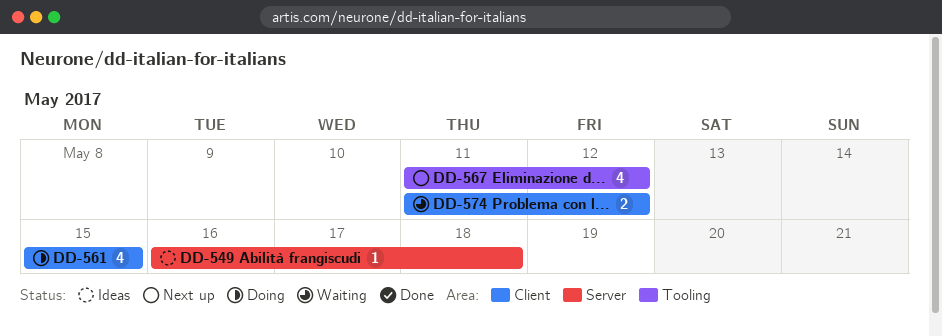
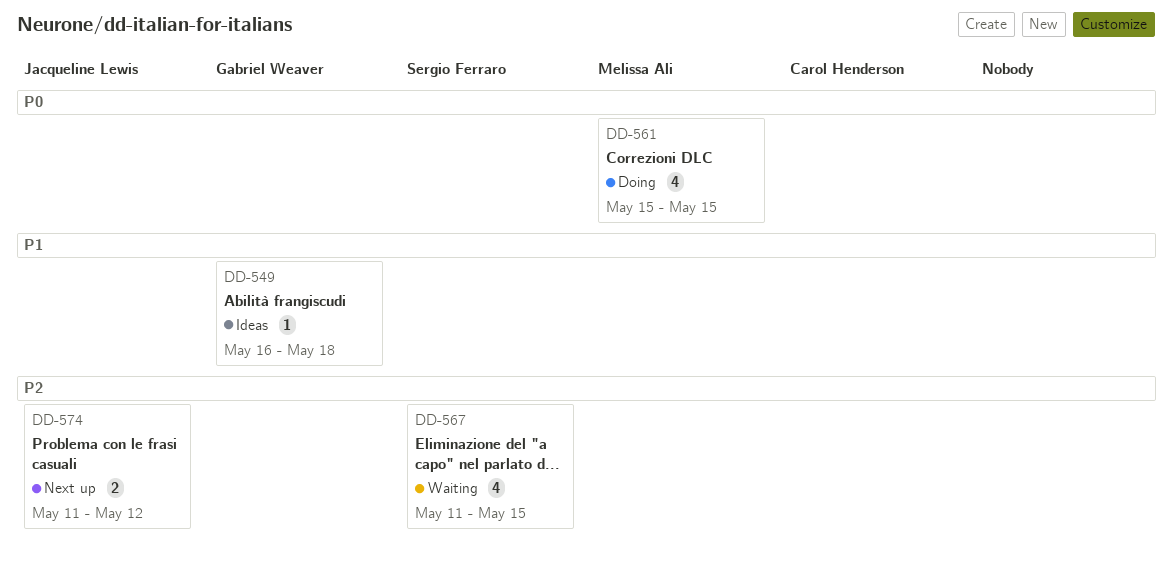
DD-567, status: Next up -> Waiting
DD-567, due: May 12 -> May 15
DD-574, status: Waiting -> Next up

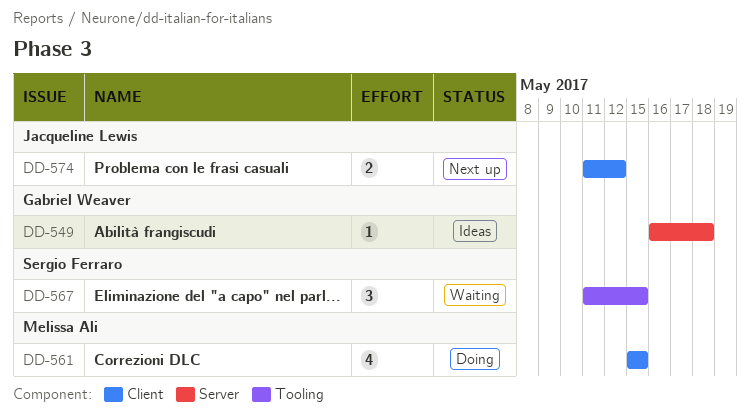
DD-567, estimate: 4 -> 3

